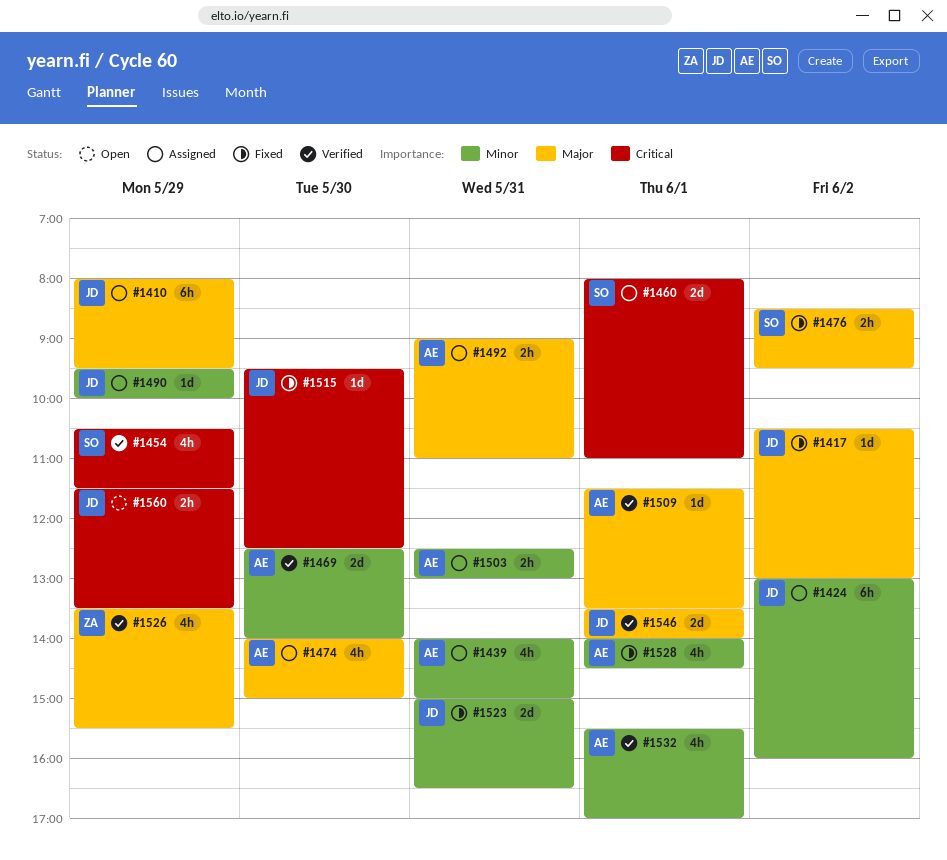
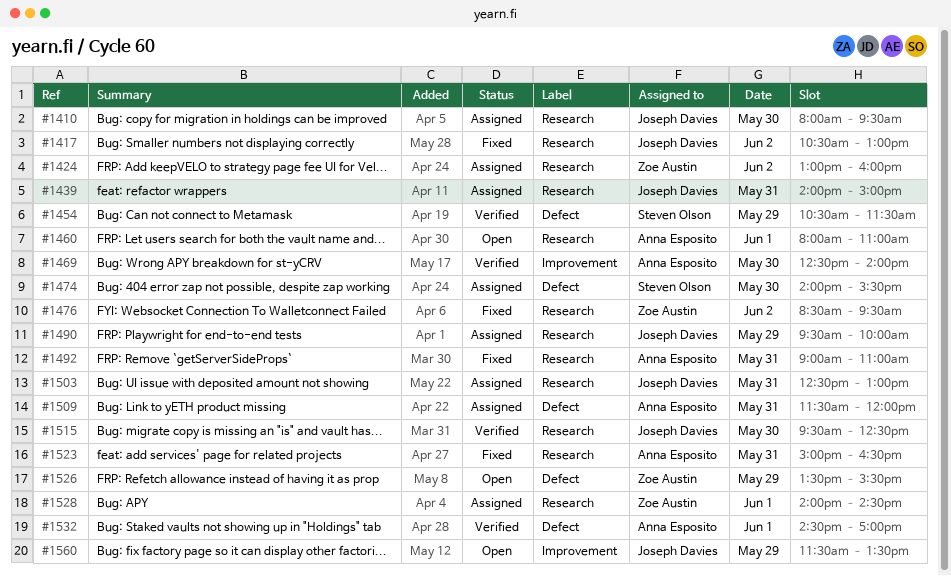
#1410, day: May 29 -> May 30
#1424, owner: Joseph Davies -> Zoe Austin
#1439, owner: Anna Esposito -> Joseph Davies
#1460, status: Assigned -> Open
#1460, owner: Steven Olson -> Anna Esposito
#1474, owner: Anna Esposito -> Steven Olson
#1474, ends: 15:00 -> 15:30
#1476, owner: Steven Olson -> Zoe Austin
#1492, status: Assigned -> Fixed
#1503, owner: Anna Esposito -> Joseph Davies
#1509, status: Verified -> Assigned
#1509, day: Jun 1 -> May 31
#1509, ends: 13:30 -> 12:00
#1515, status: Fixed -> Verified
#1523, owner: Joseph Davies -> Anna Esposito
#1526, status: Verified -> Open
#1528, status: Fixed -> Assigned
#1528, owner: Anna Esposito -> Zoe Austin
#1532, begins: 15:30 -> 14:30
#1546: present -> none

